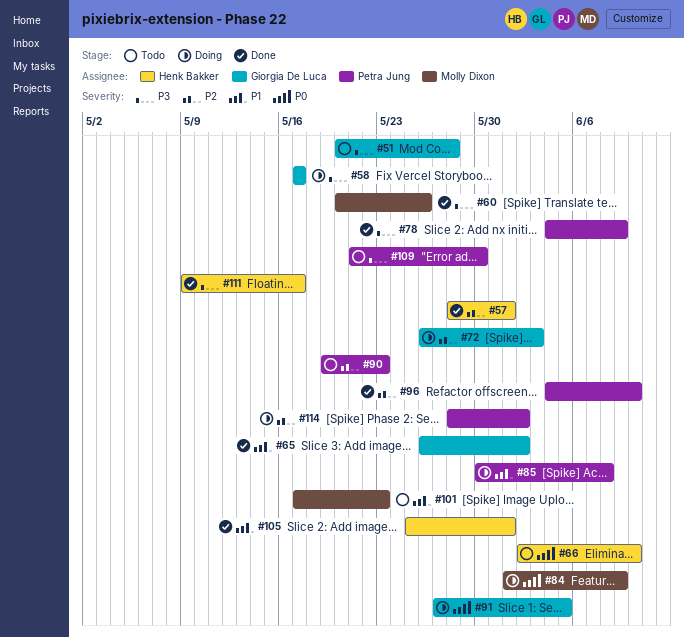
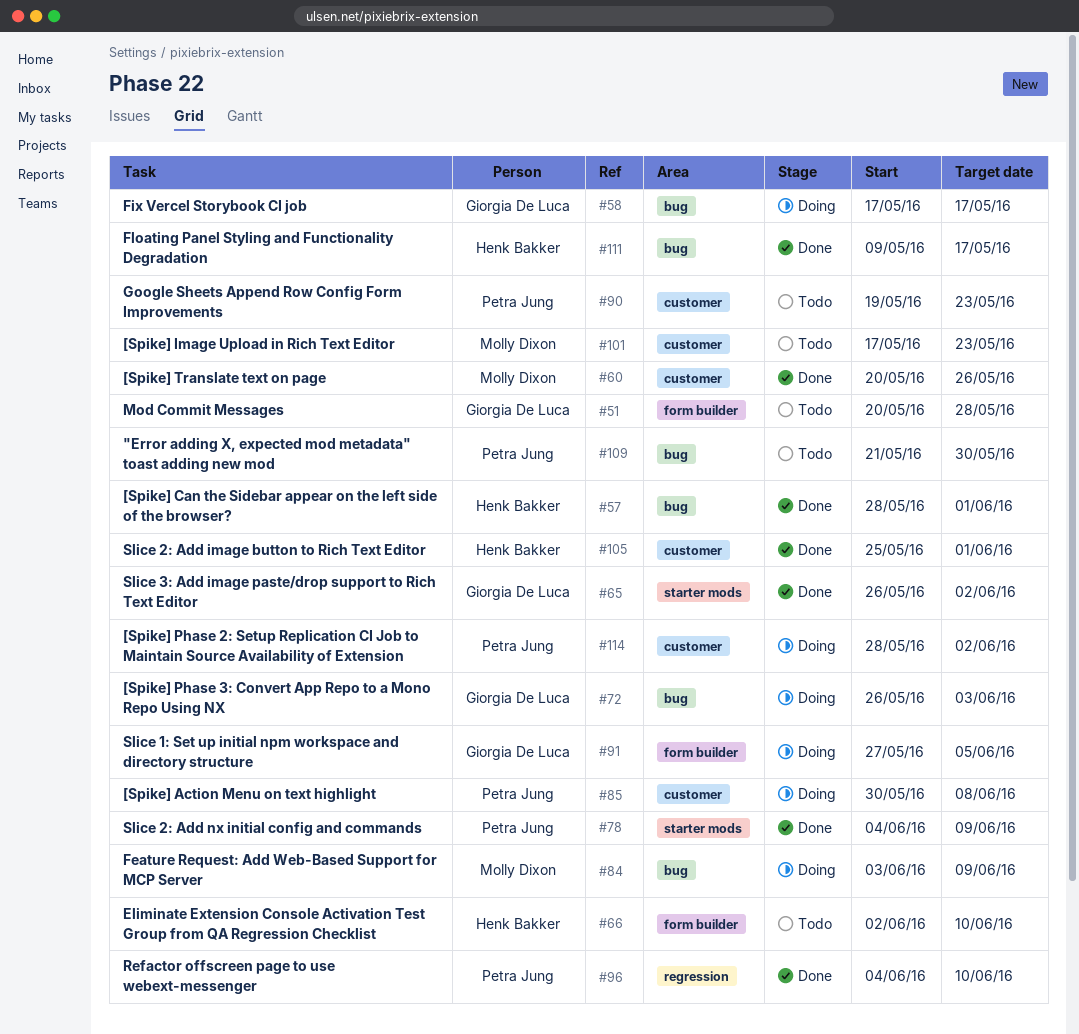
#84, start: Jun 1 -> Jun 3

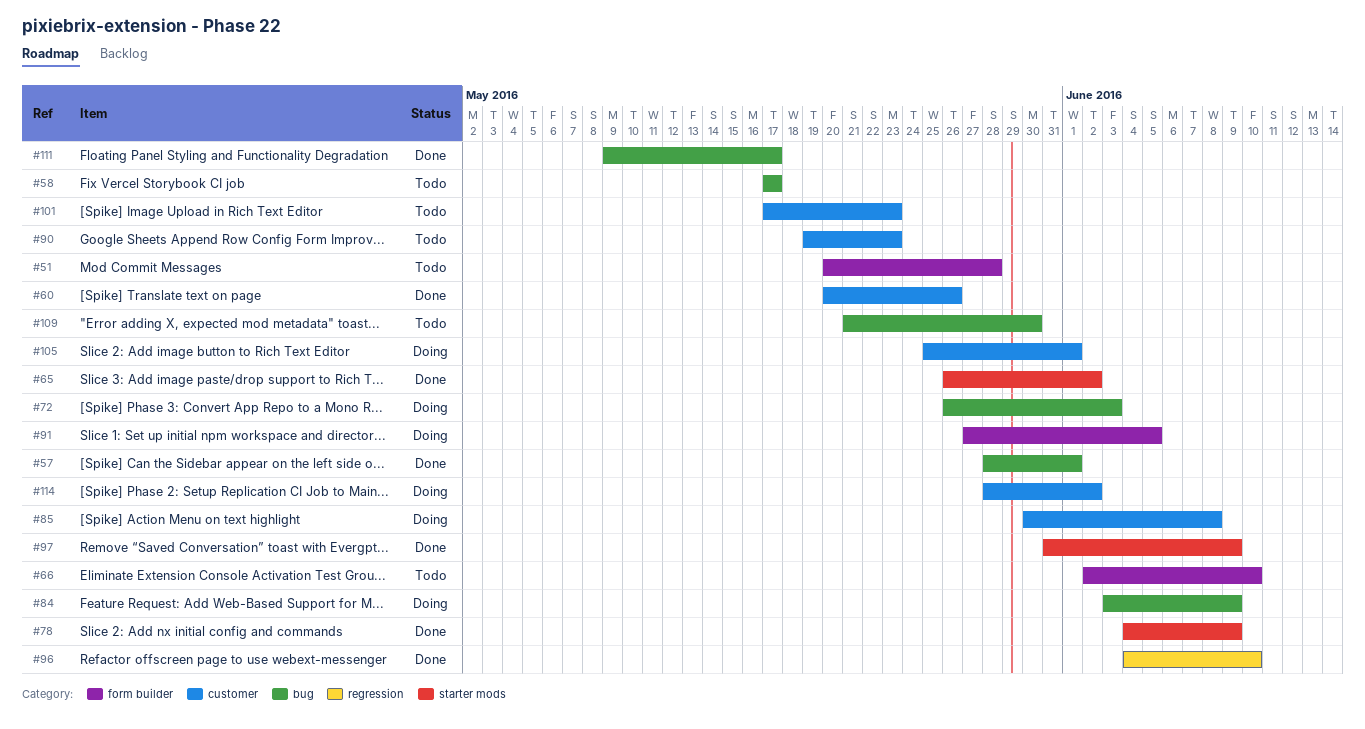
#58, status: Doing -> Todo
#97: none -> present
#105, status: Done -> Doing

